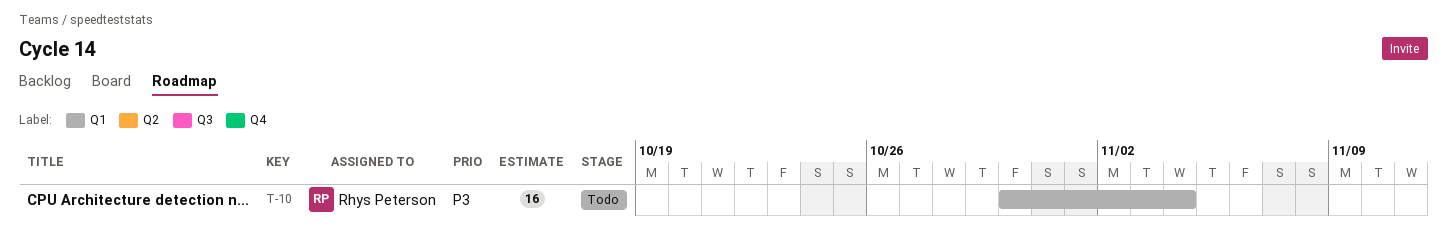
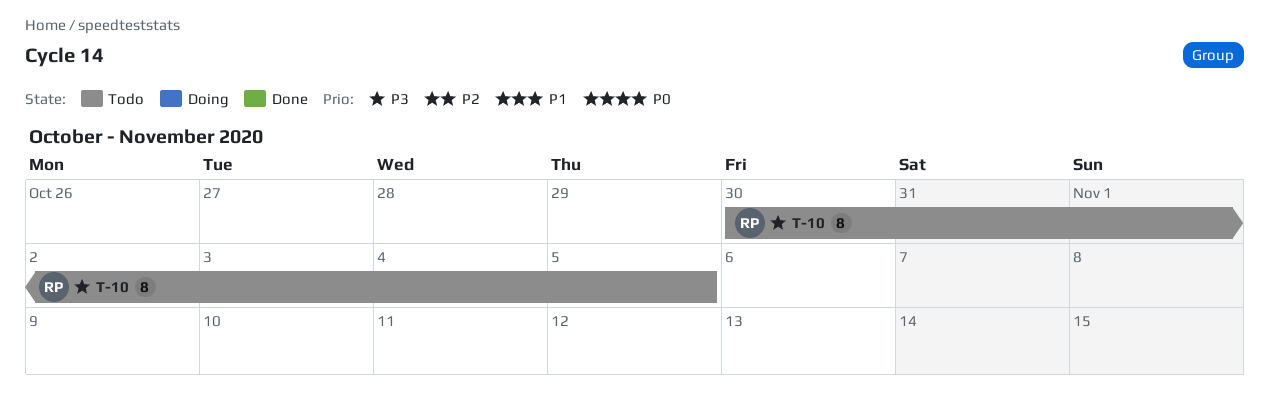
T-10, estimate: 16 -> 8
T-10, due: Nov 4 -> Nov 5

